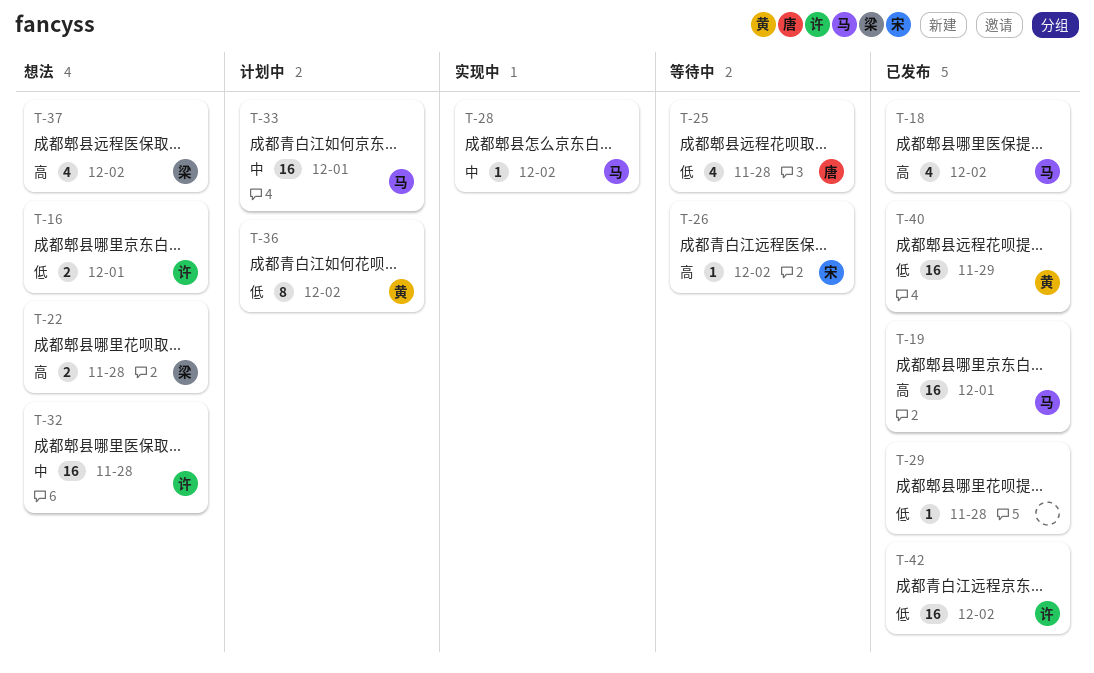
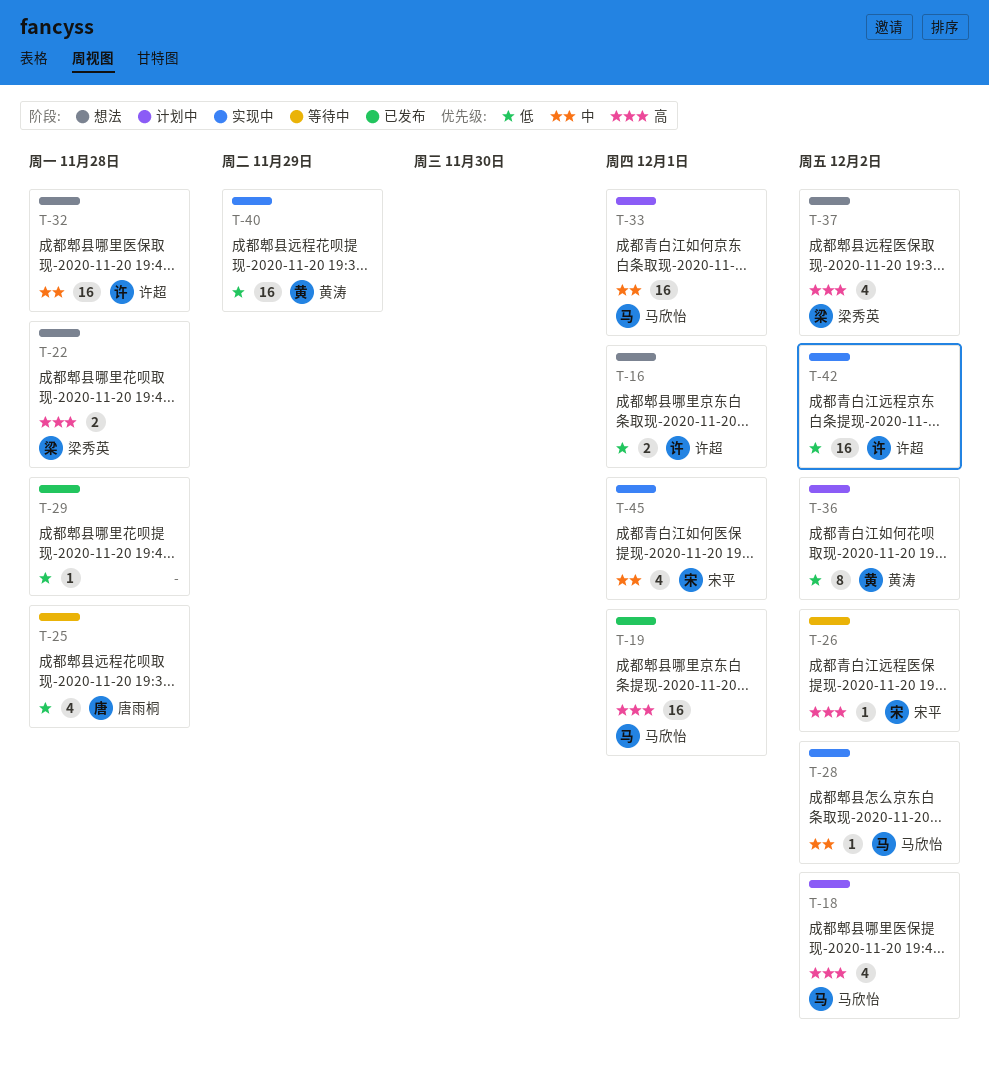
T-18, status: 已发布 -> 计划中
T-40, status: 已发布 -> 实现中
T-42, status: 已发布 -> 实现中
T-45: none -> present

